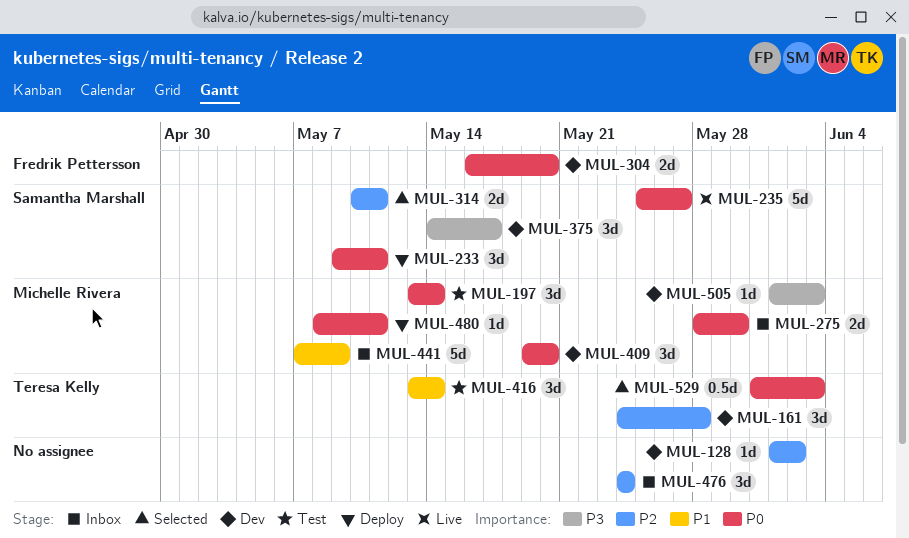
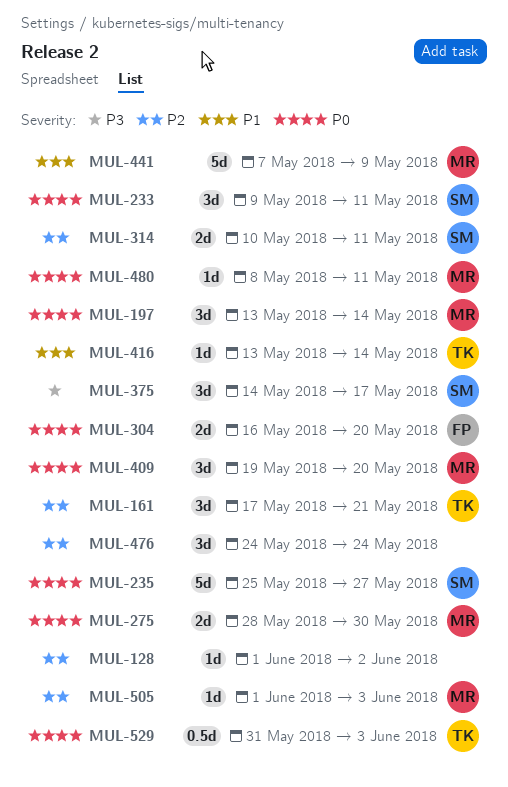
MUL-161, start: May 24 -> May 17
MUL-161, due: May 28 -> May 21
MUL-416, estimate: 3d -> 1d
MUL-505, priority: P3 -> P2

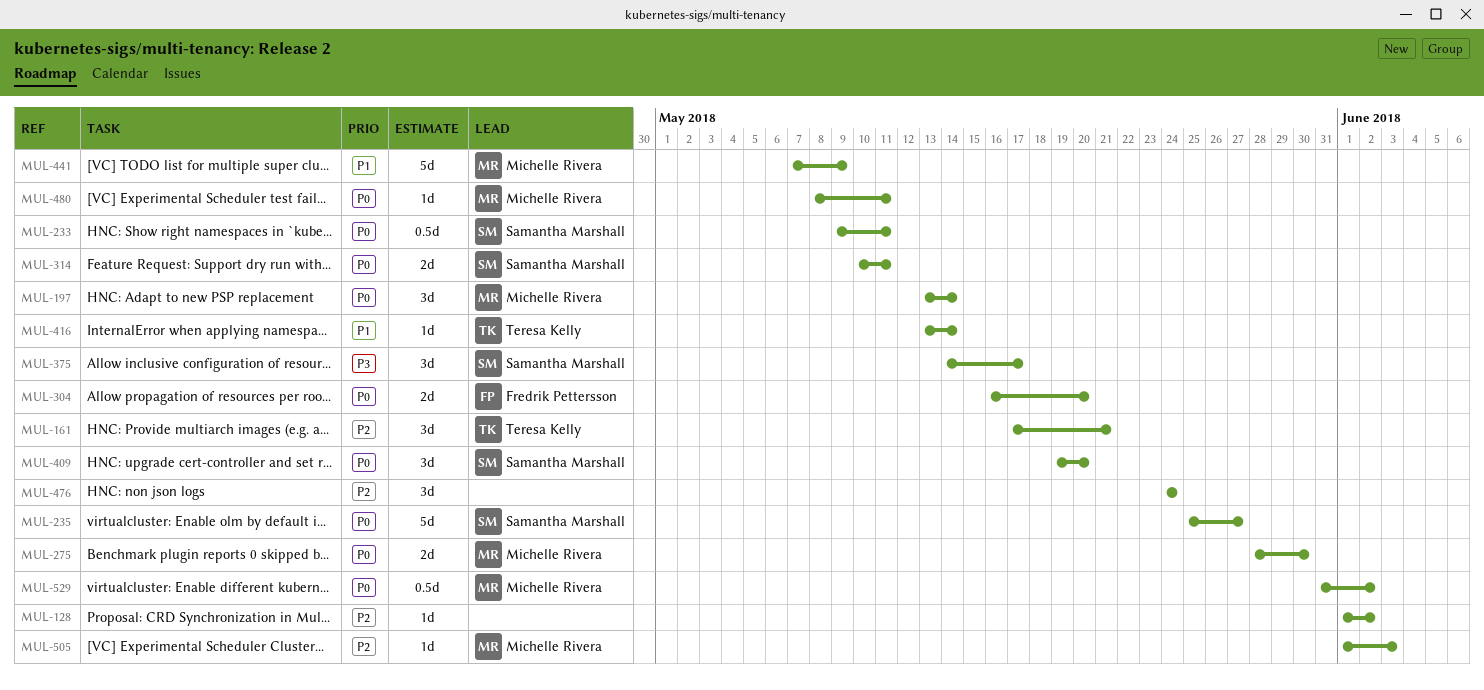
MUL-233, estimate: 3d -> 0.5d
MUL-314, priority: P2 -> P0
MUL-409, owner: Michelle Rivera -> Samantha Marshall
MUL-529, owner: Teresa Kelly -> Michelle Rivera
MUL-529, due: Jun 3 -> Jun 2

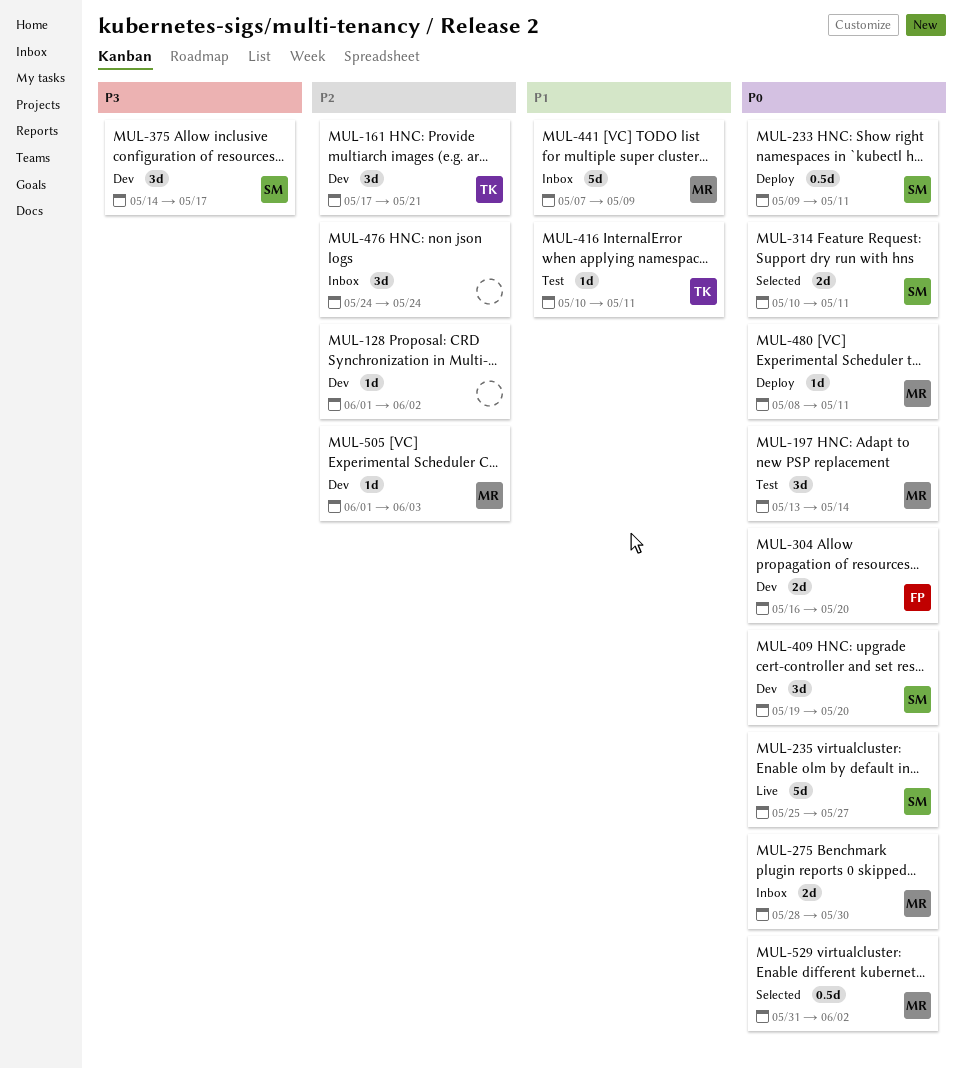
MUL-416, start: May 13 -> May 10
MUL-416, due: May 14 -> May 11

